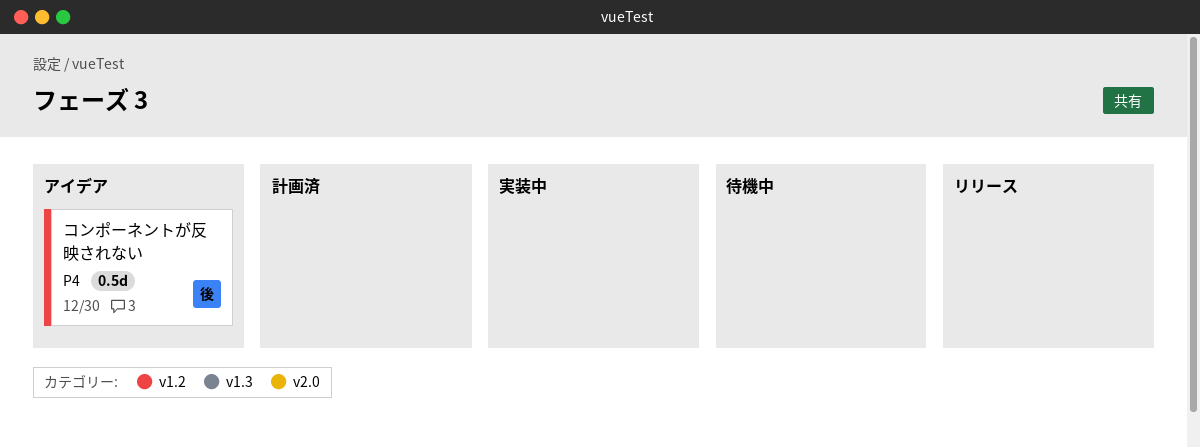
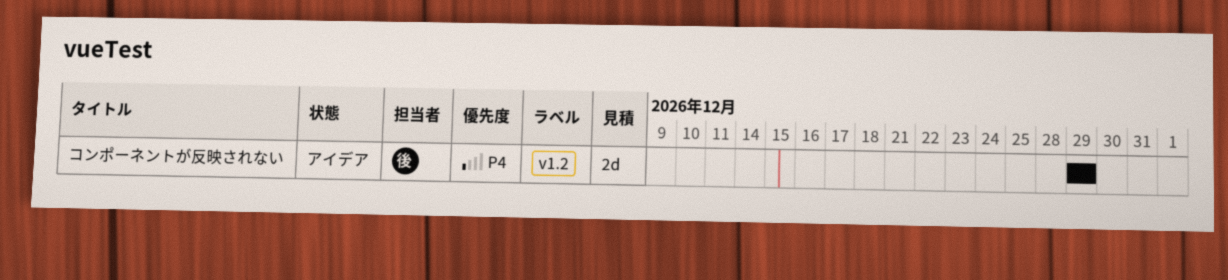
コンポーネントが反映されない, estimate: 0.5d -> 2d
コンポーネントが反映されない, due: Dec 30 -> Dec 29

